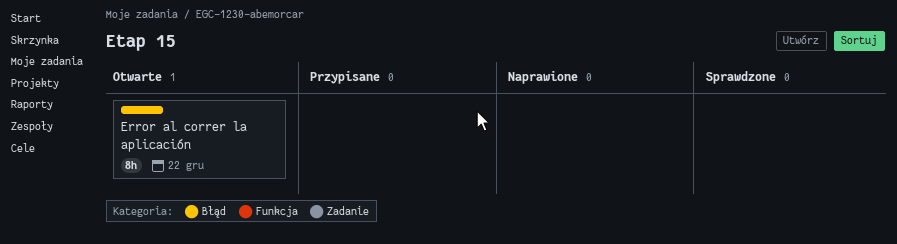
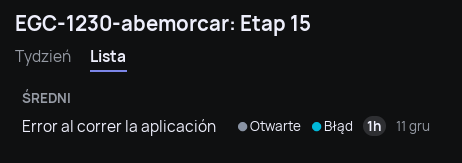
Error al correr la aplicación, estimate: 8h -> 1h
Error al correr la aplicación, due: Dec 22 -> Dec 11

